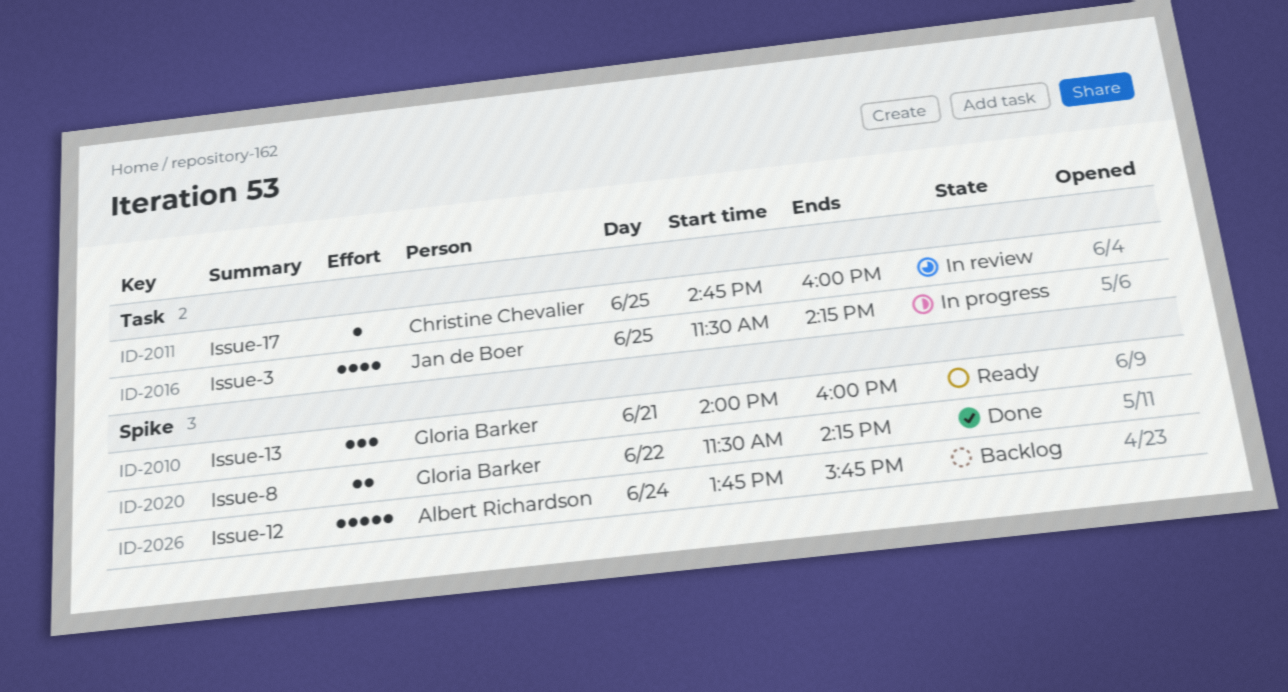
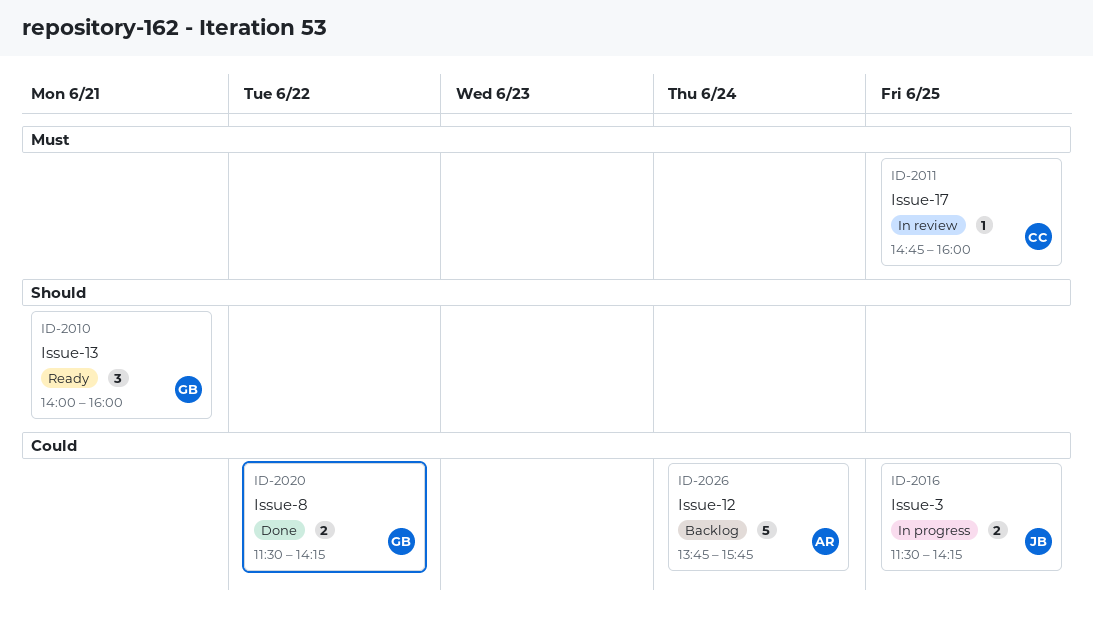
ID-2016, estimate: 4 -> 2

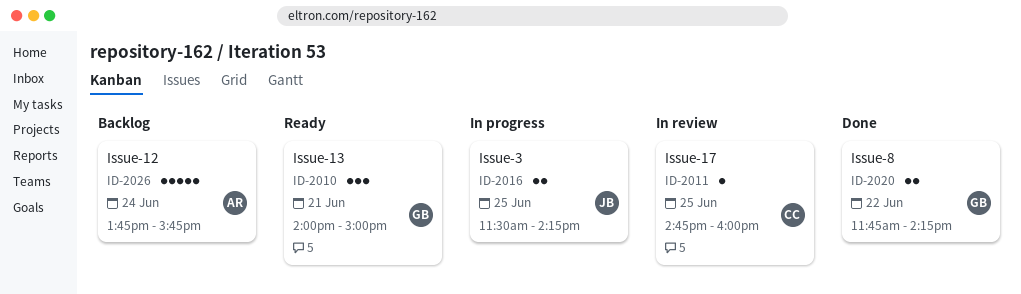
ID-2010, ends: 16:00 -> 15:00
ID-2020, begins: 11:30 -> 11:45

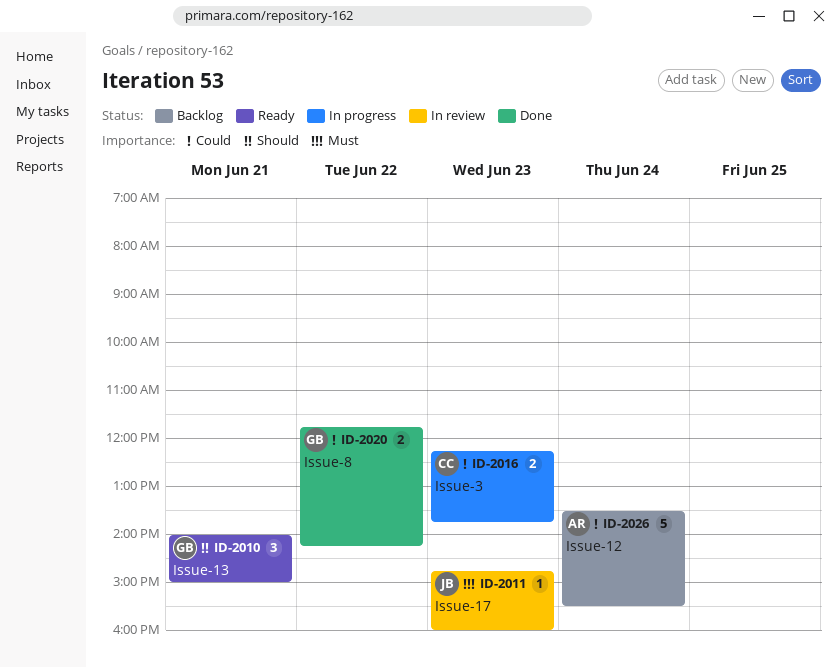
ID-2011, owner: CC -> JB
ID-2011, day: Jun 25 -> Jun 23
ID-2016, owner: JB -> CC
ID-2016, day: Jun 25 -> Jun 23
ID-2016, begins: 11:30 -> 12:15
ID-2016, ends: 14:15 -> 13:45
ID-2026, begins: 13:45 -> 13:30
ID-2026, ends: 15:45 -> 15:30

